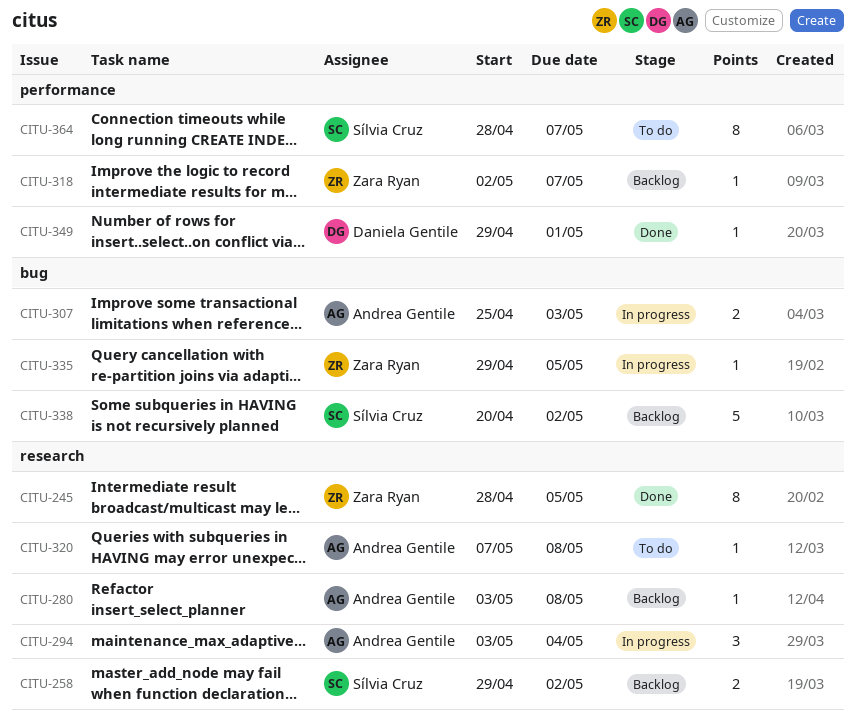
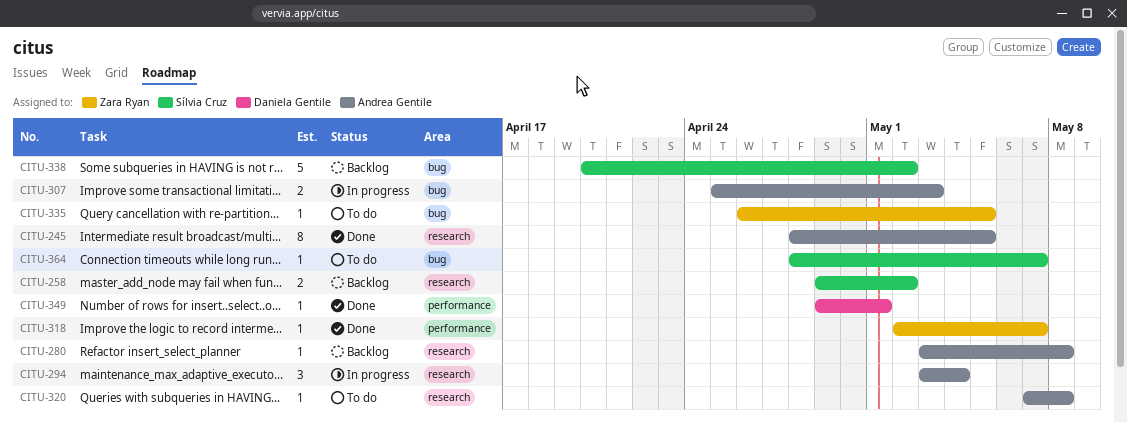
CITU-245, owner: Zara Ryan -> Andrea Gentile
CITU-318, status: Backlog -> Done
CITU-335, status: In progress -> To do
CITU-335, start: Apr 29 -> Apr 26
CITU-364, label: performance -> bug
CITU-364, estimate: 8 -> 1

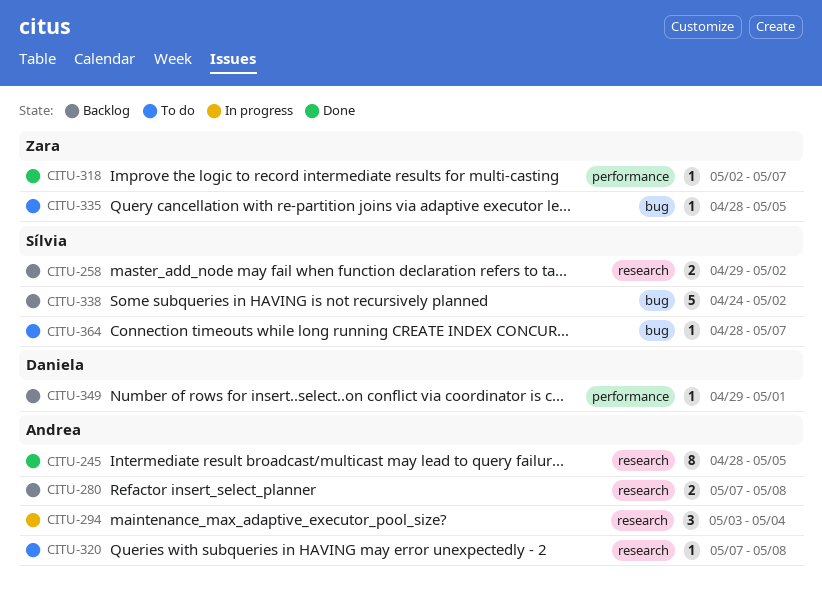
CITU-280, estimate: 1 -> 2
CITU-280, start: May 3 -> May 7
CITU-307: present -> none
CITU-335, start: Apr 26 -> Apr 28
CITU-338, start: Apr 20 -> Apr 24
CITU-349, status: Done -> Backlog

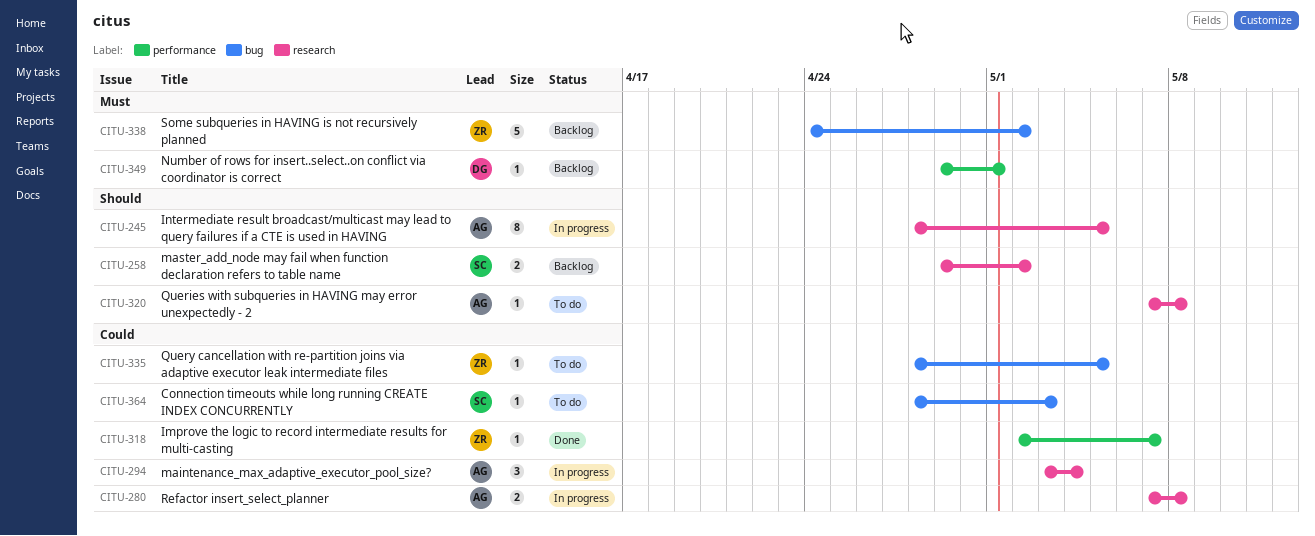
CITU-245, status: Done -> In progress
CITU-280, status: Backlog -> In progress
CITU-338, owner: Sílvia -> Zara
CITU-364, due: May 7 -> May 3

